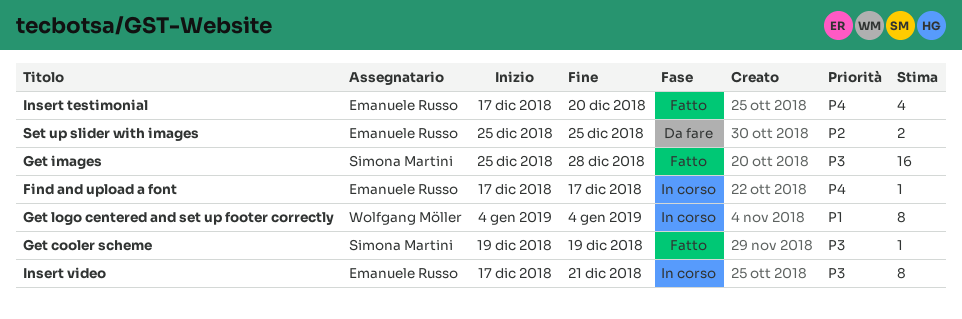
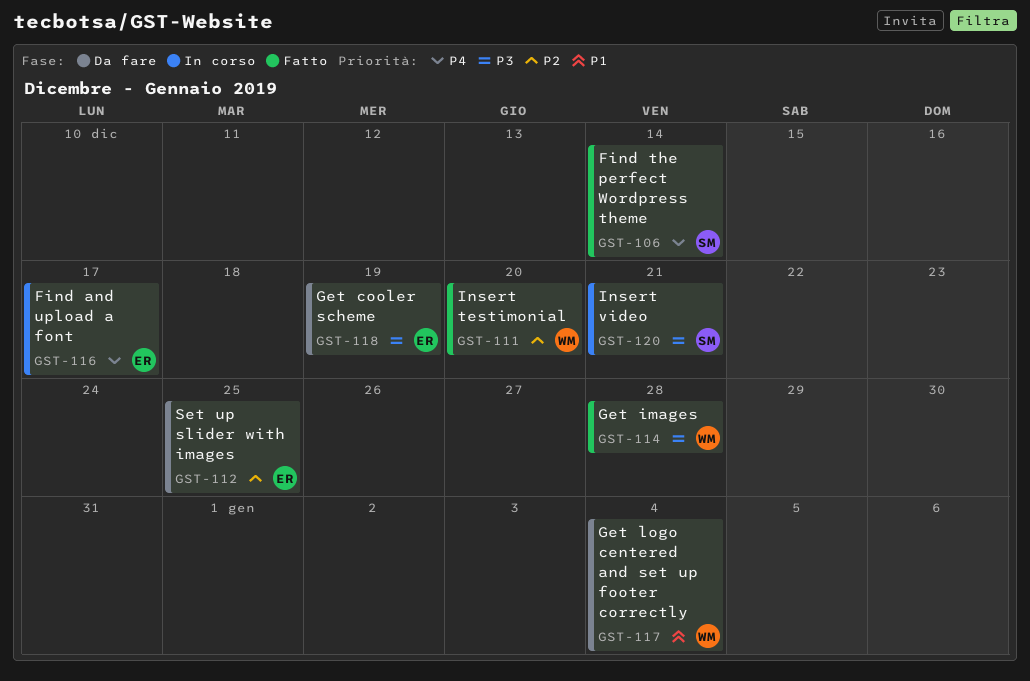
Find the perfect Wordpress theme: none -> present
Get cooler scheme, status: Fatto -> Da fare
Get cooler scheme, owner: Simona Martini -> Emanuele Russo
Get images, owner: Simona Martini -> Wolfgang Möller
Get logo centered and set up footer correctly, status: In corso -> Da fare
Insert testimonial, owner: Emanuele Russo -> Wolfgang Möller
Insert testimonial, priority: P4 -> P2
Insert video, owner: Emanuele Russo -> Simona Martini

